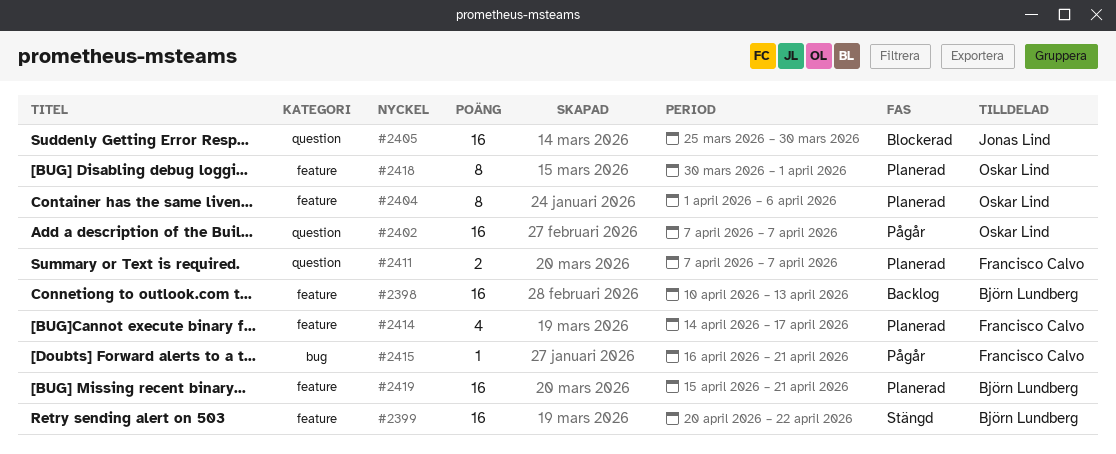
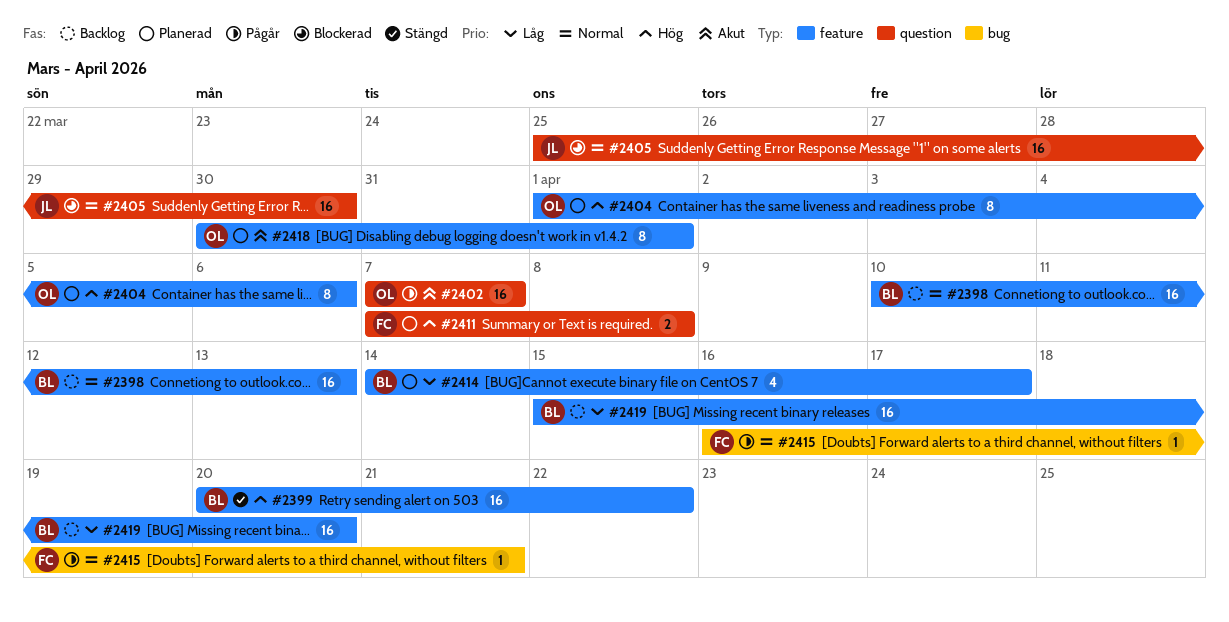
#2411, due: Apr 7 -> Apr 8
#2414, owner: Francisco Calvo -> Björn Lundberg
#2419, status: Planerad -> Backlog
#2419, due: Apr 21 -> Apr 20

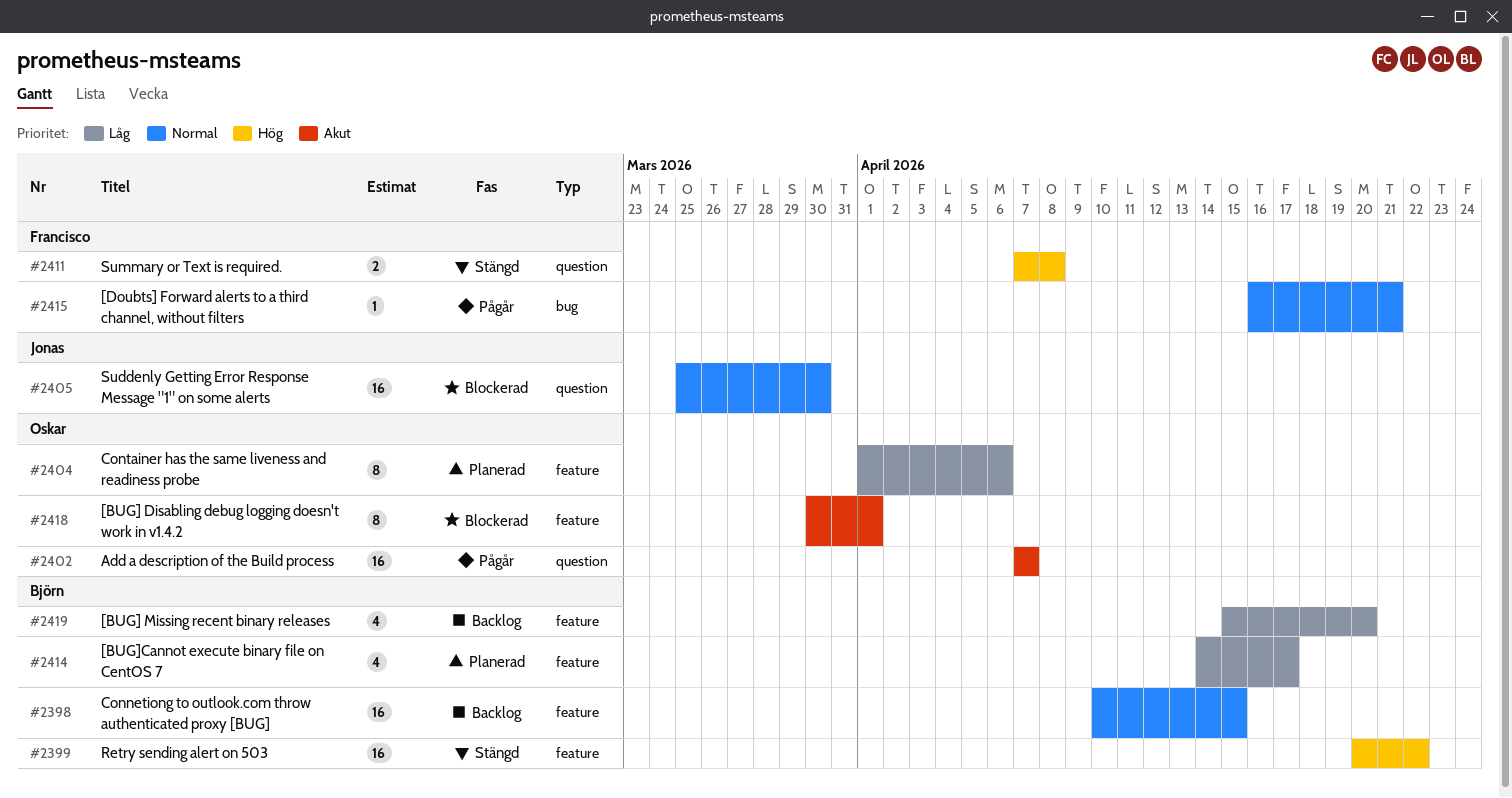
#2398, due: Apr 13 -> Apr 15
#2404, priority: Hög -> Låg
#2411, status: Planerad -> Stängd
#2418, status: Planerad -> Blockerad
#2419, estimate: 16 -> 4

